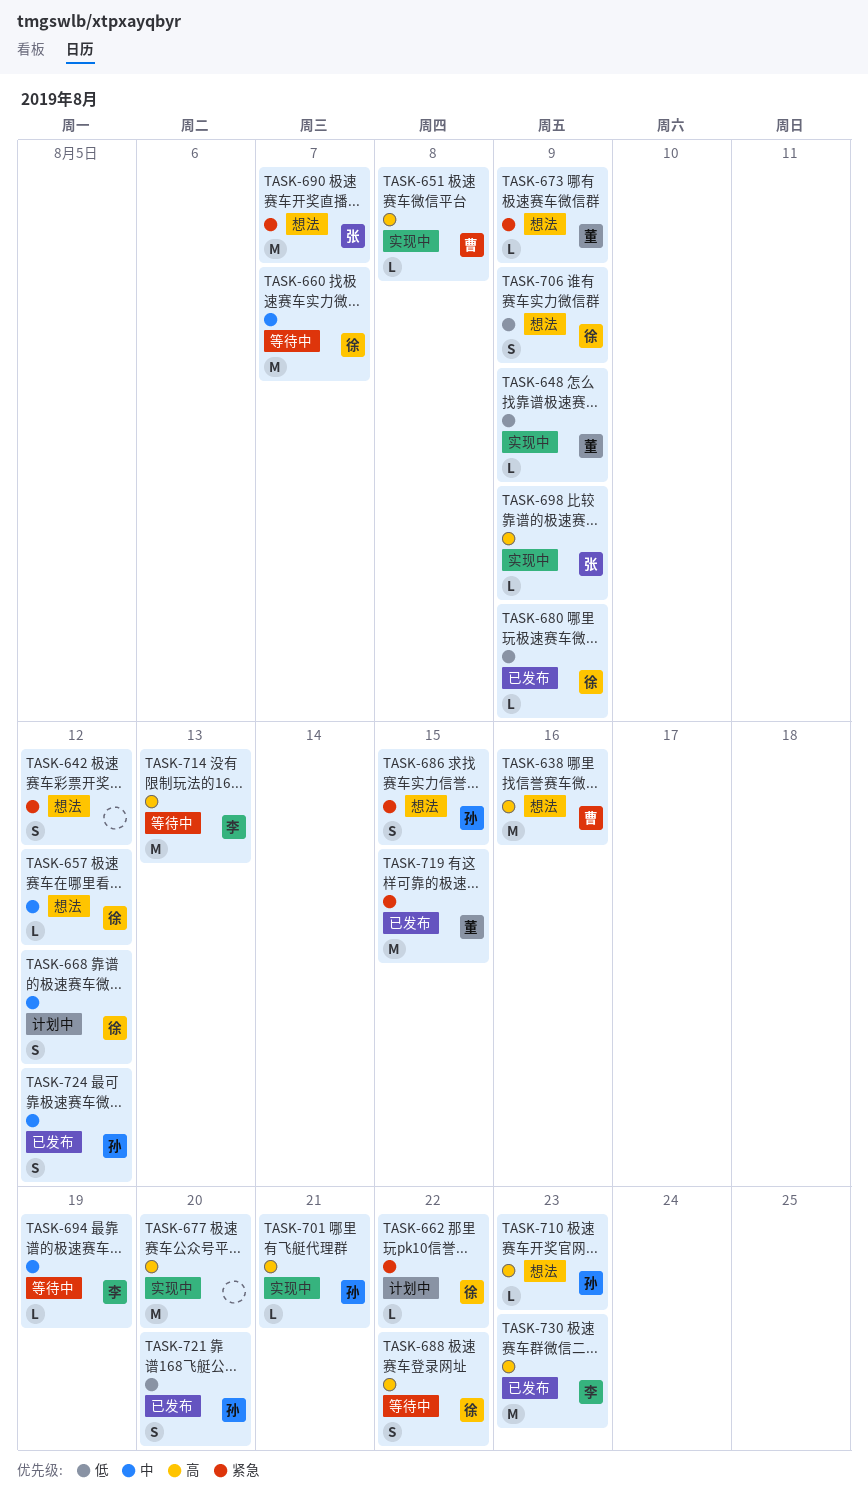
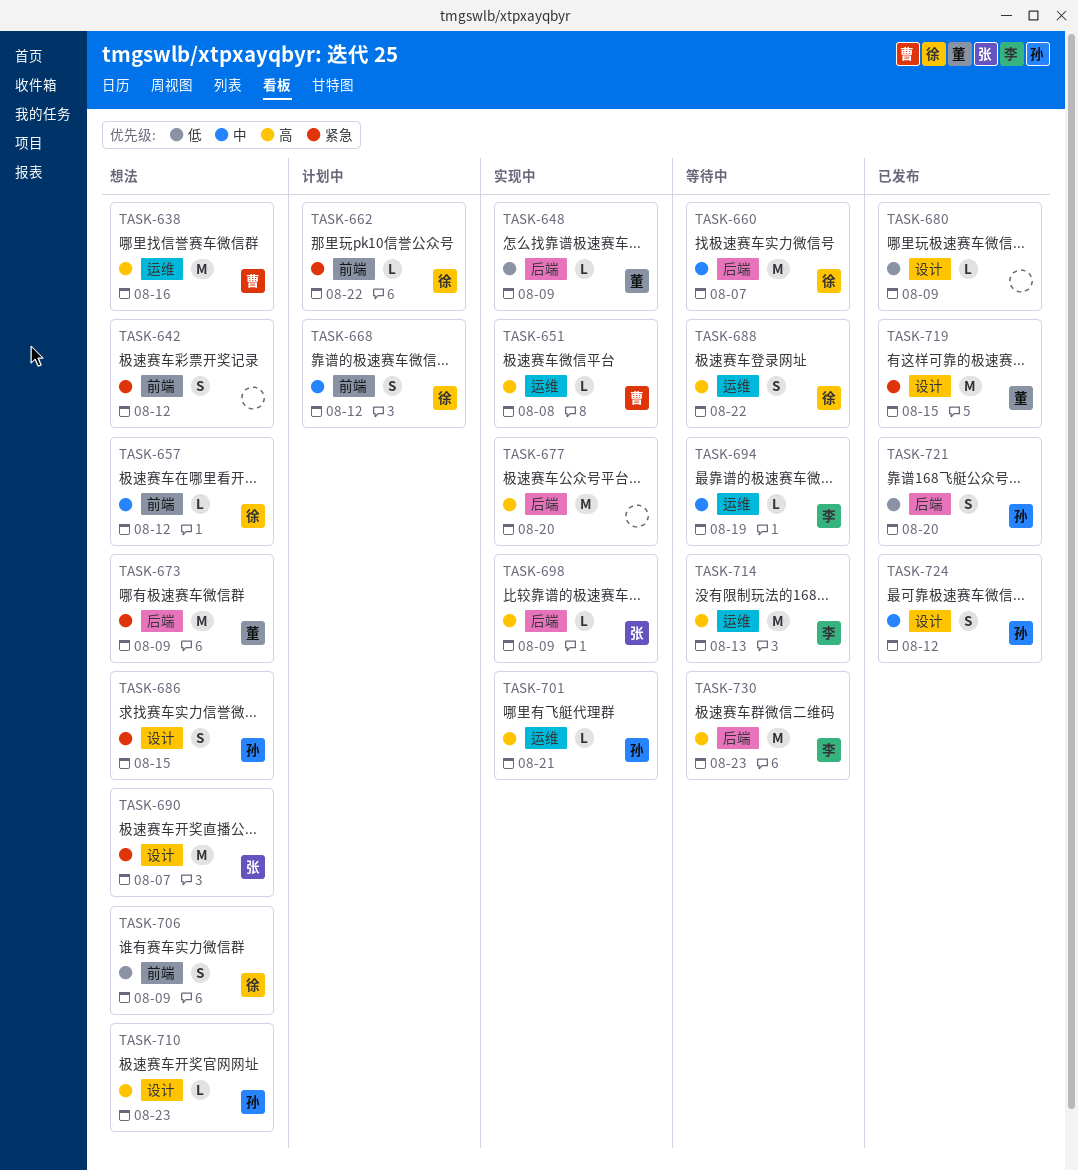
TASK-673, estimate: L -> M
TASK-680, owner: 徐 -> none
TASK-730, status: 已发布 -> 等待中

